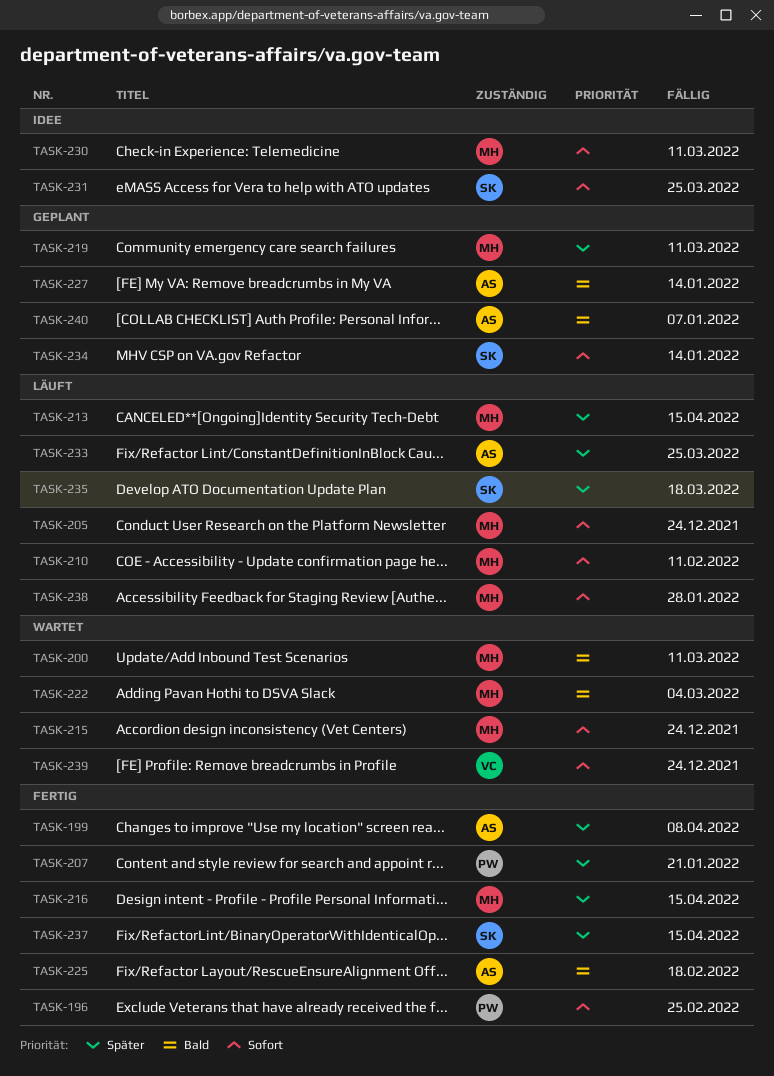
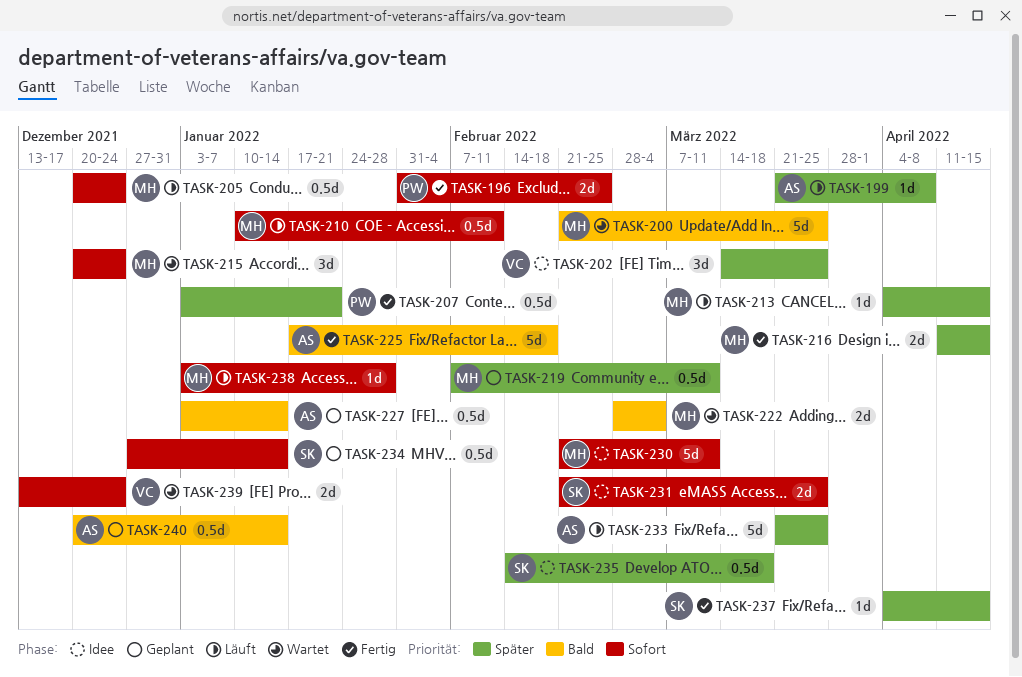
TASK-199, status: Fertig -> Läuft
TASK-200, due: Mar 11 -> Mar 25
TASK-202: none -> present
TASK-235, status: Läuft -> Idee
TASK-240, due: Jan 7 -> Jan 14

